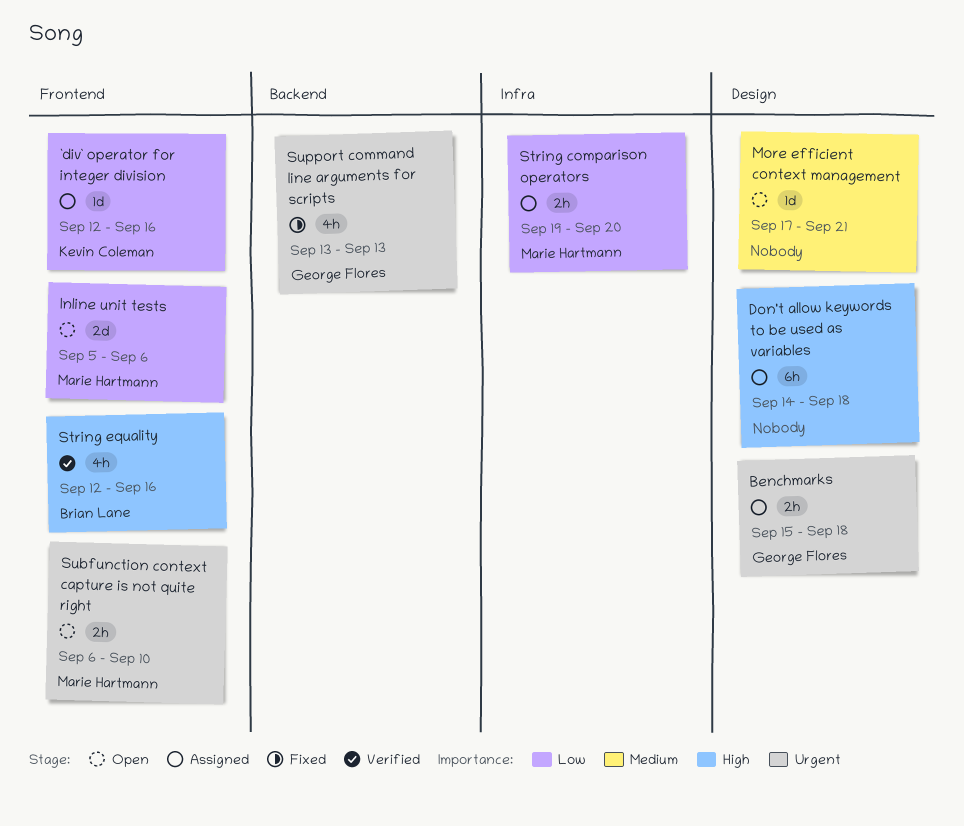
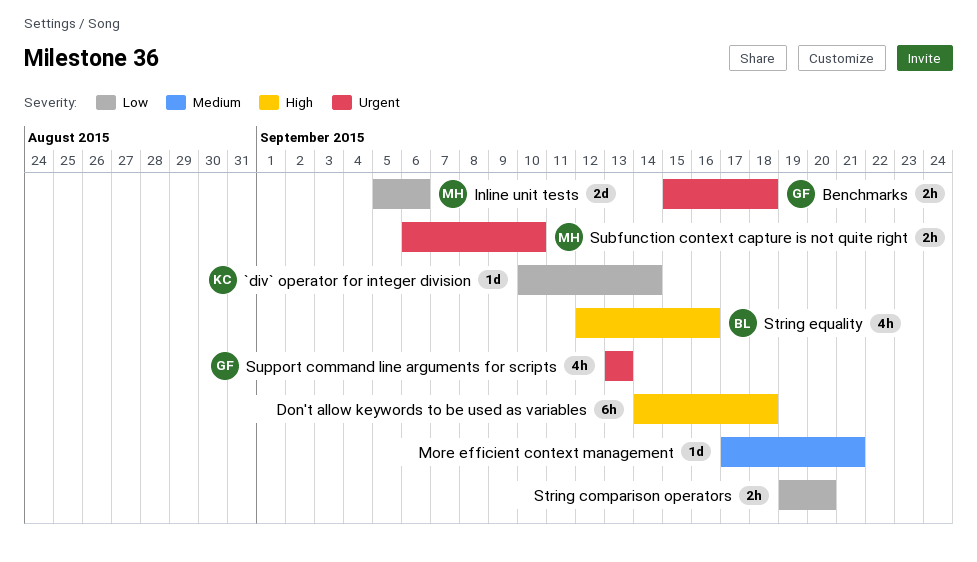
`div` operator for integer division, start: Sep 12 -> Sep 10
`div` operator for integer division, due: Sep 16 -> Sep 14
String comparison operators, owner: Marie Hartmann -> none

